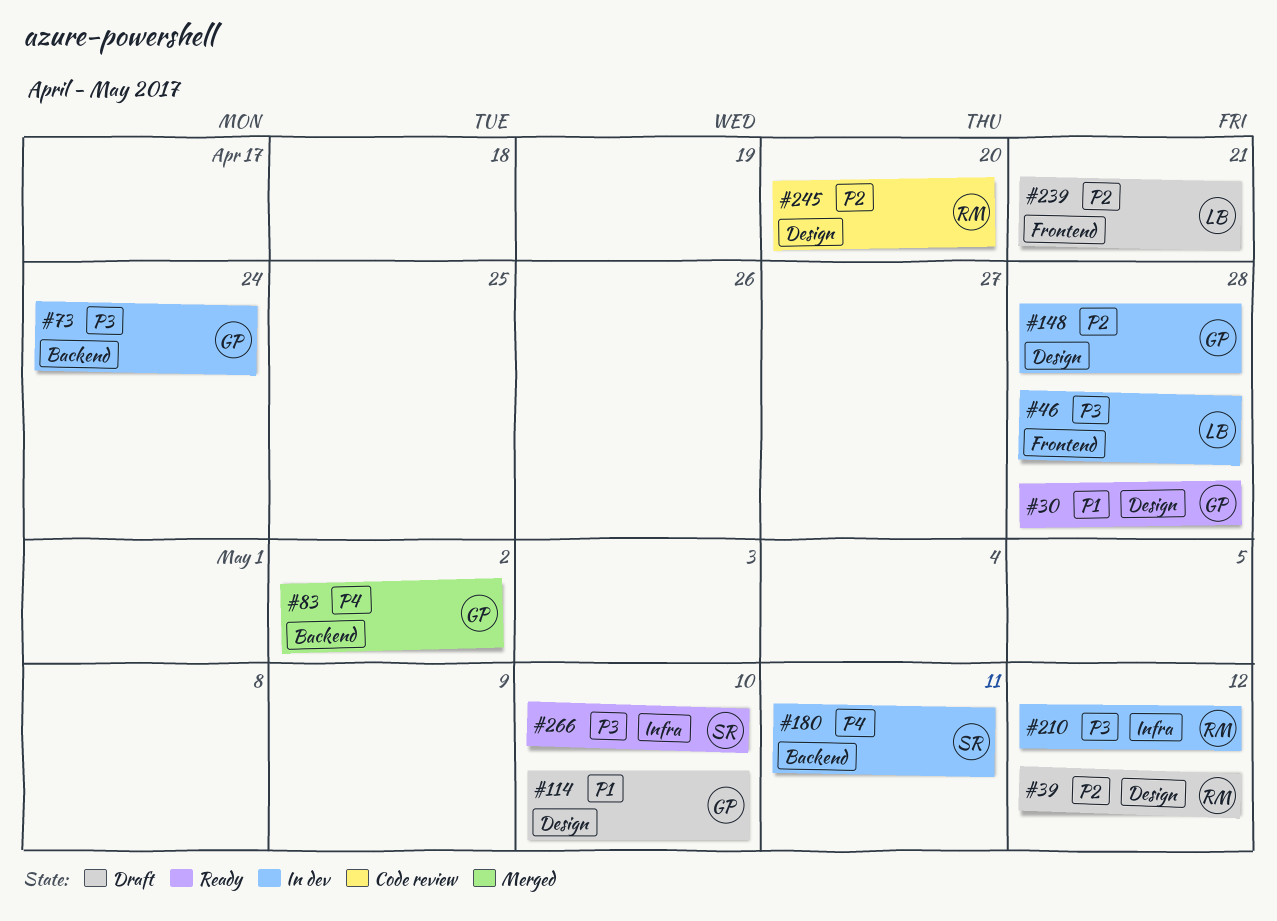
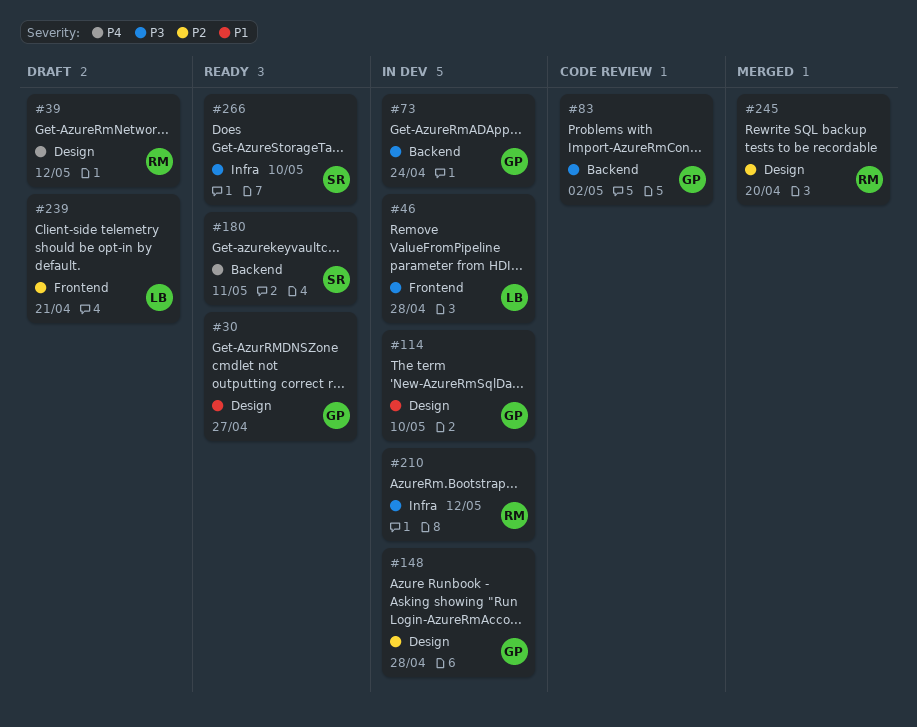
#30, due: Apr 28 -> Apr 27
#39, priority: P2 -> P4
#83, status: Merged -> Code review
#83, priority: P4 -> P3
#114, status: Draft -> In dev
#180, status: In dev -> Ready
#245, status: Code review -> Merged

